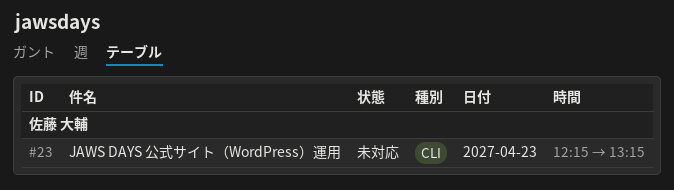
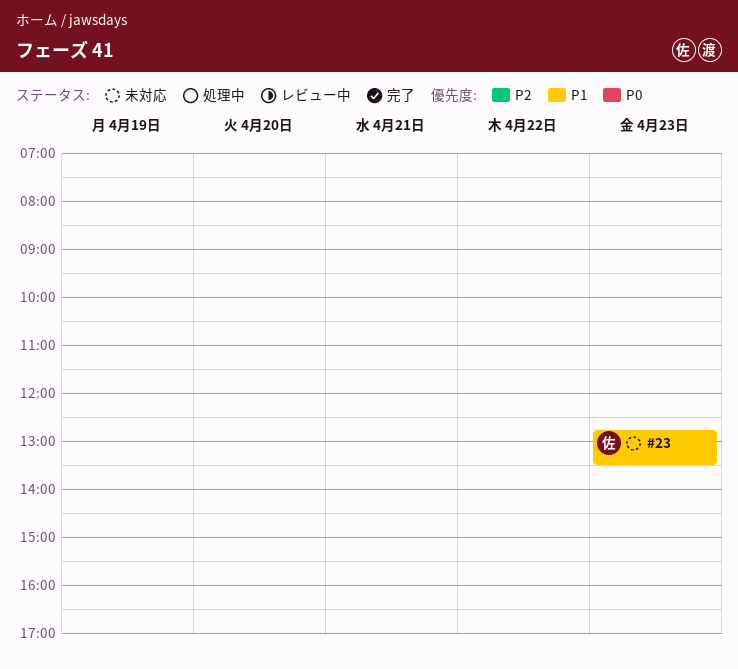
#23, begins: 12:15 -> 12:45
#23, ends: 13:15 -> 13:30

